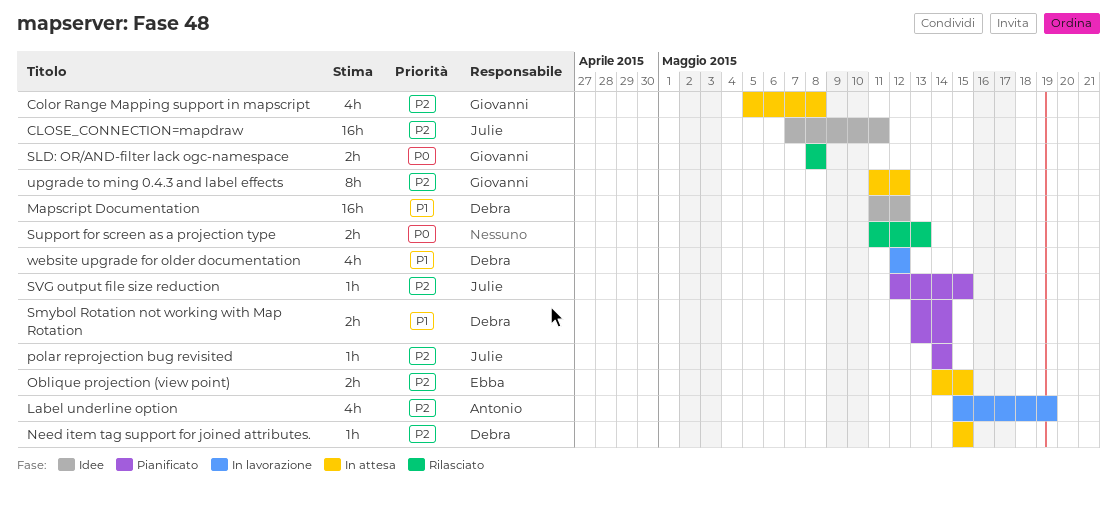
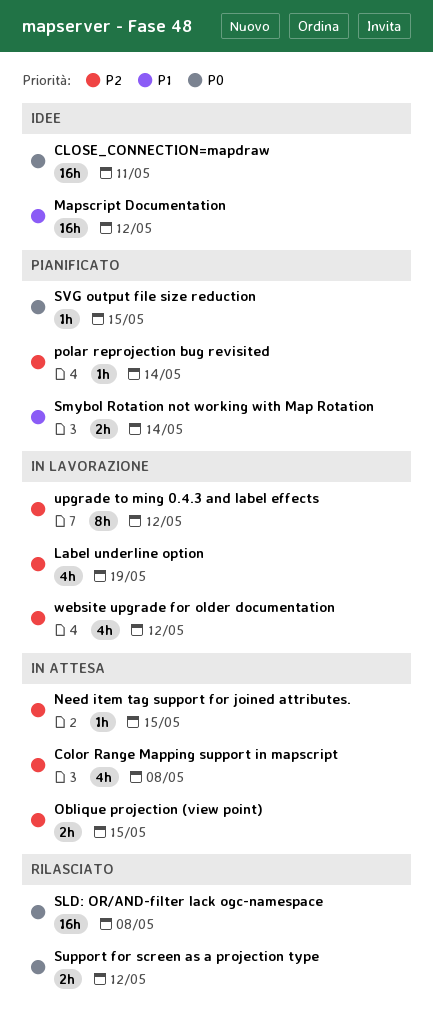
CLOSE_CONNECTION=mapdraw, priority: P2 -> P0
SLD: OR/AND-filter lack ogc-namespace, estimate: 2h -> 16h
Support for screen as a projection type, due: May 13 -> May 12
SVG output file size reduction, priority: P2 -> P0
upgrade to ming 0.4.3 and label effects, status: In attesa -> In lavorazione
website upgrade for older documentation, priority: P1 -> P2

